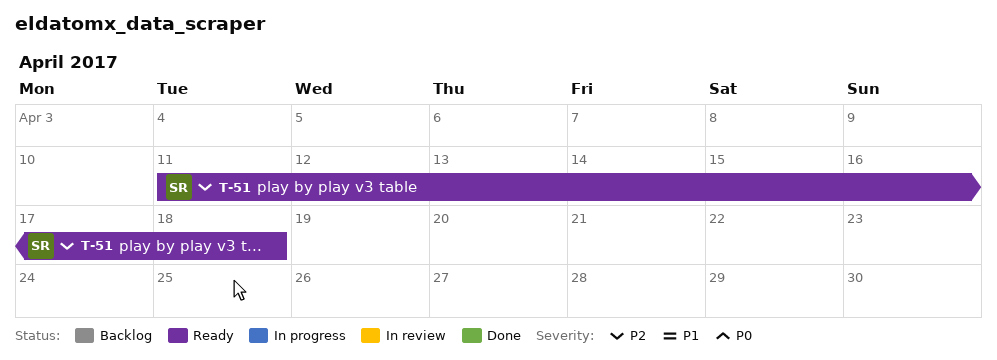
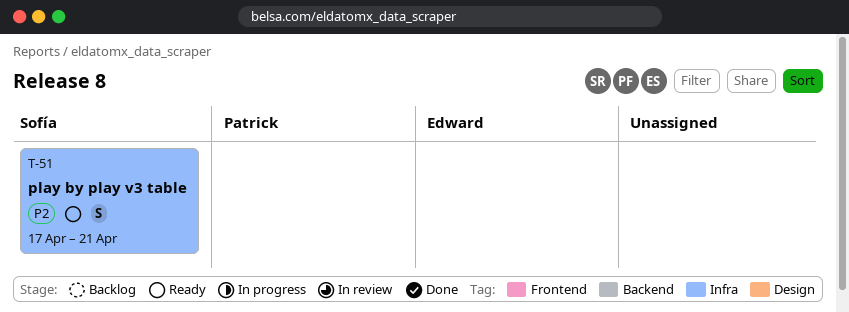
T-51, start: Apr 11 -> Apr 17
T-51, due: Apr 18 -> Apr 21

